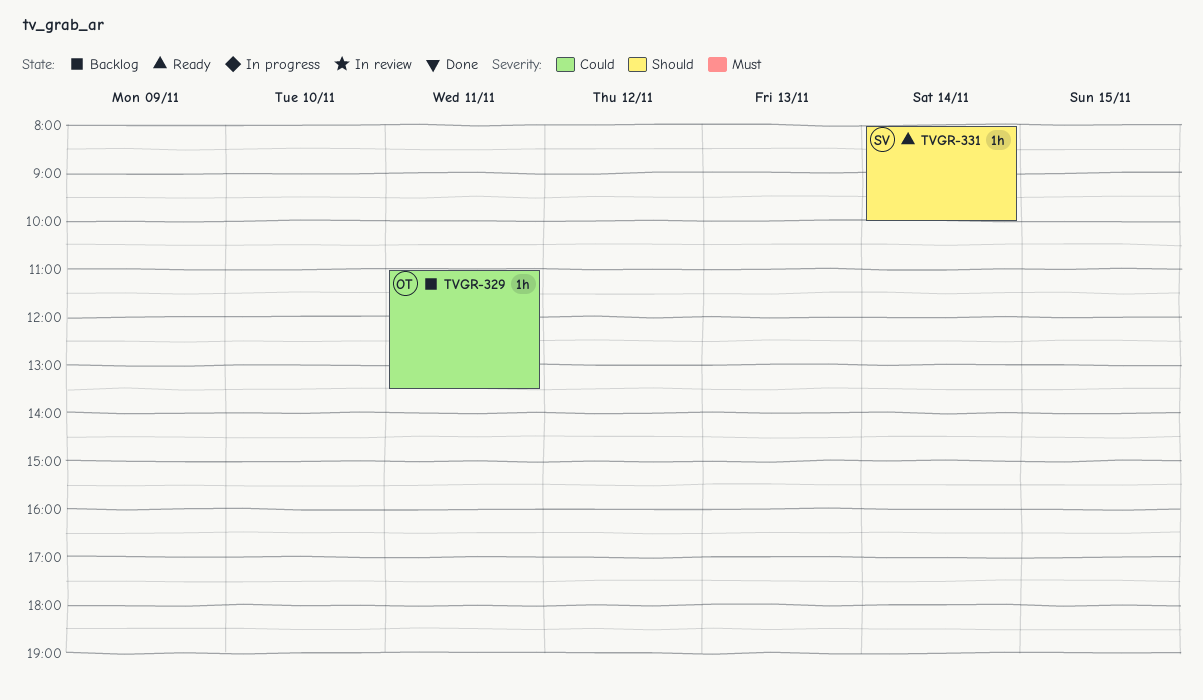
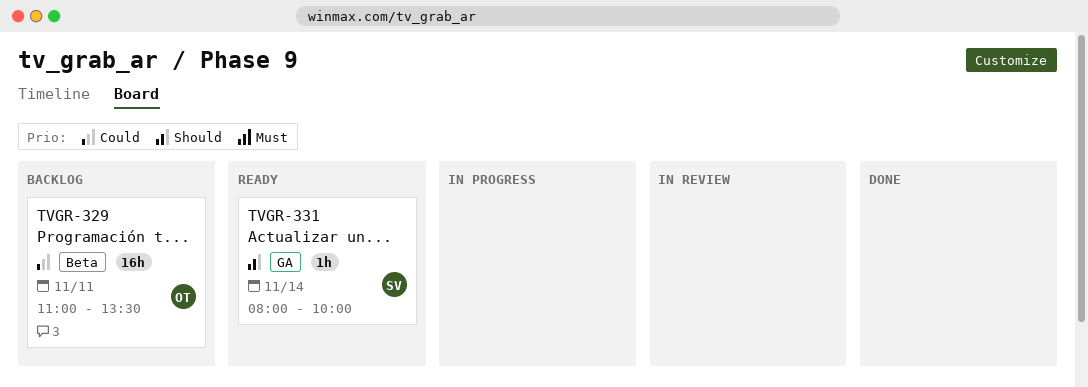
TVGR-329, estimate: 1h -> 16h

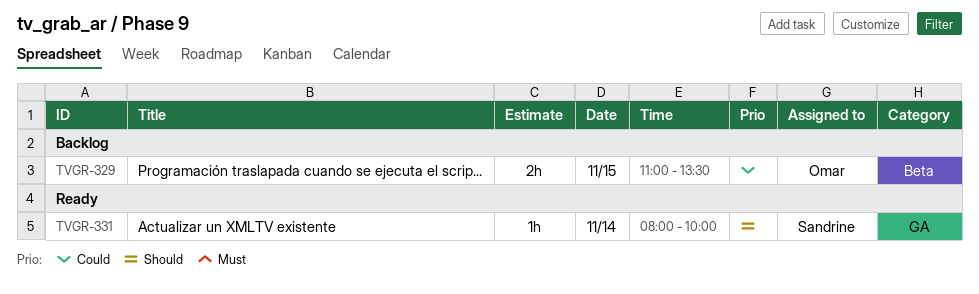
TVGR-329, estimate: 16h -> 2h
TVGR-329, day: Nov 11 -> Nov 15

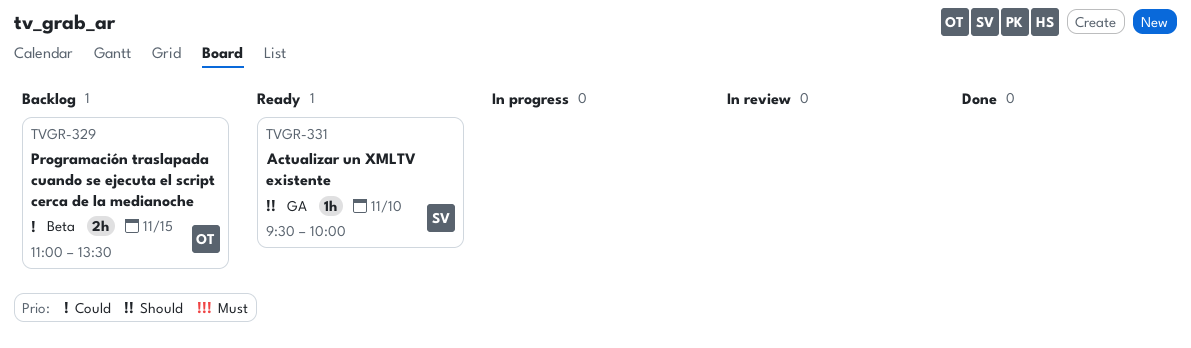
TVGR-331, day: Nov 14 -> Nov 10
TVGR-331, begins: 08:00 -> 09:30

